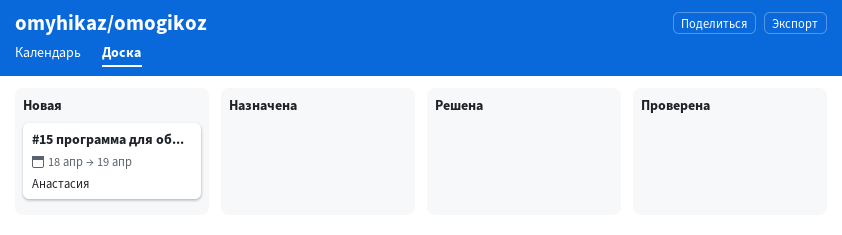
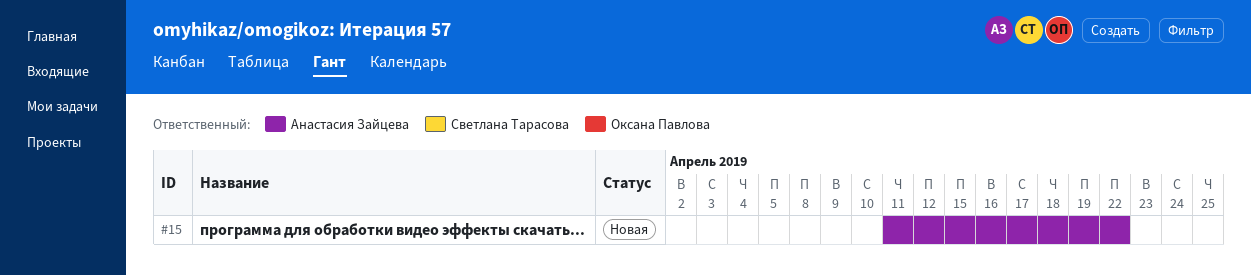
#15, start: Apr 18 -> Apr 11
#15, due: Apr 19 -> Apr 22

